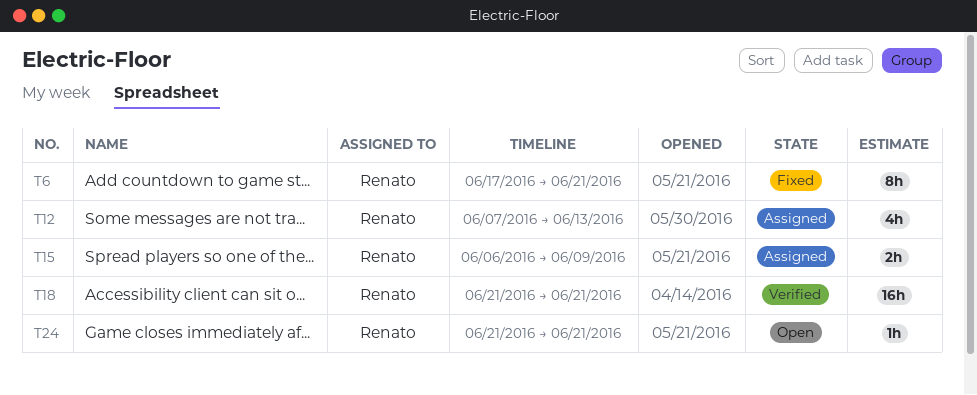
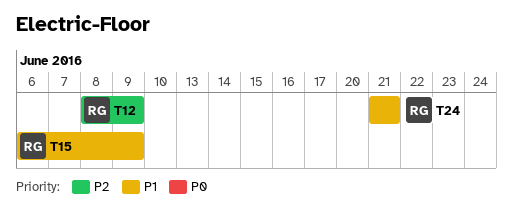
T6: present -> none
T12, start: Jun 7 -> Jun 8
T12, due: Jun 13 -> Jun 9
T18: present -> none

